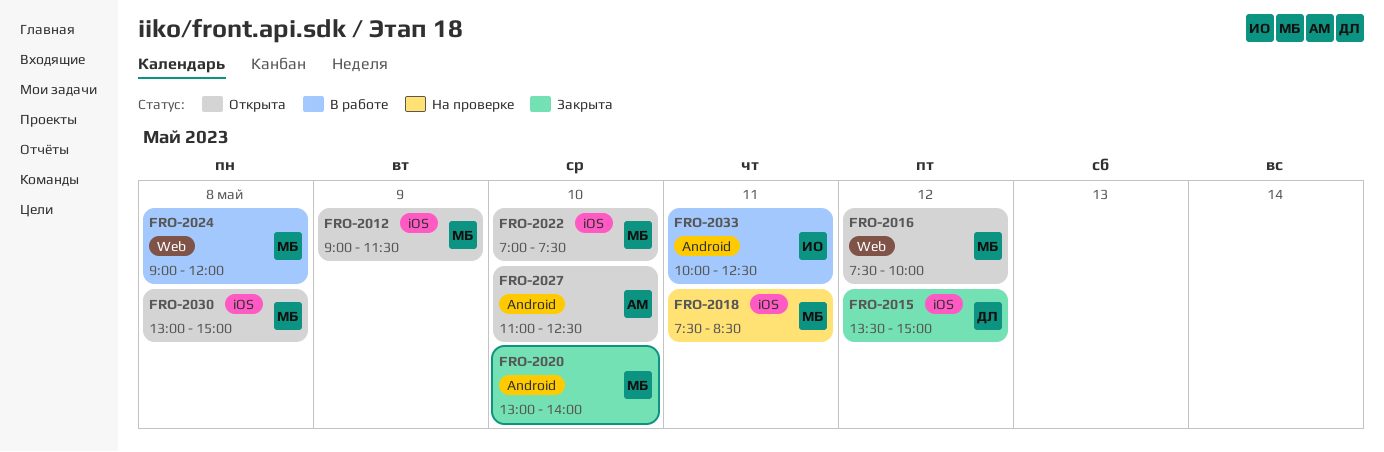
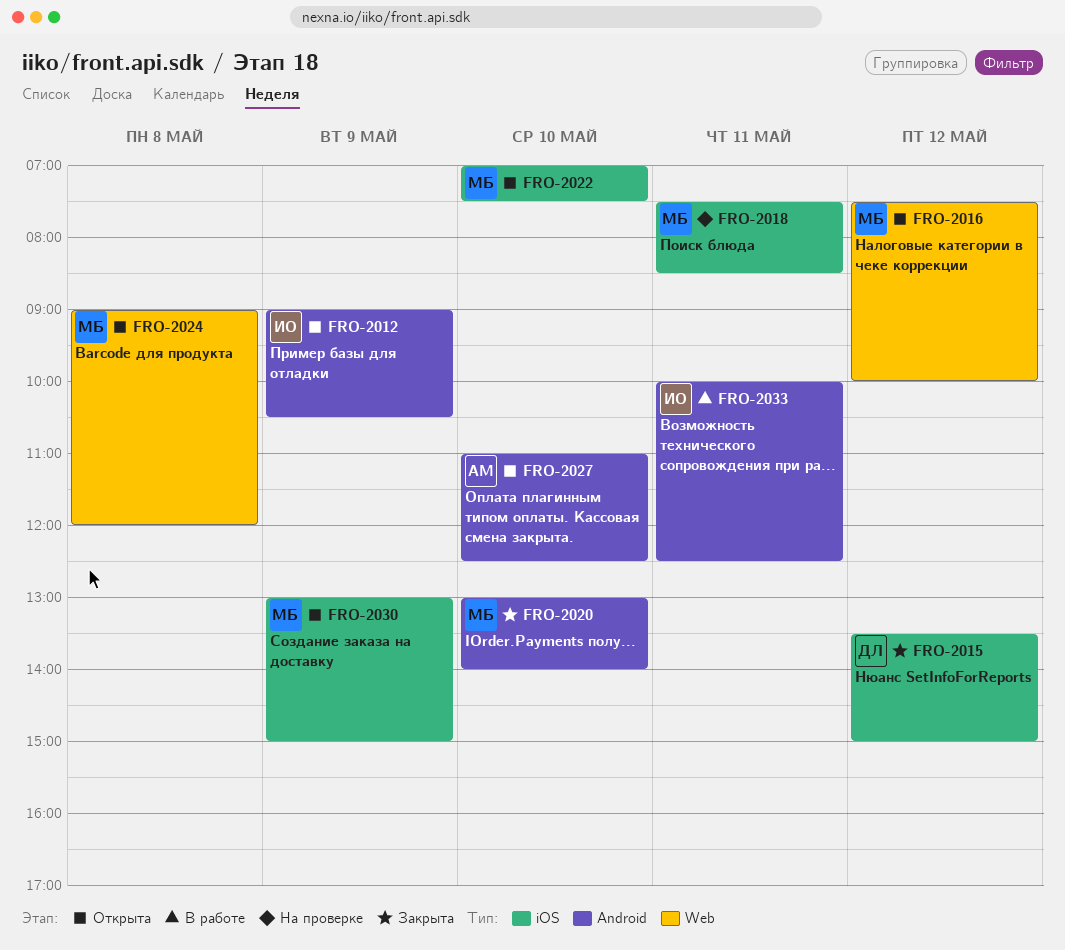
FRO-2012, owner: МБ -> ИО
FRO-2012, label: iOS -> Android
FRO-2012, ends: 11:30 -> 10:30
FRO-2024, status: В работе -> Открыта
FRO-2030, day: May 8 -> May 9

